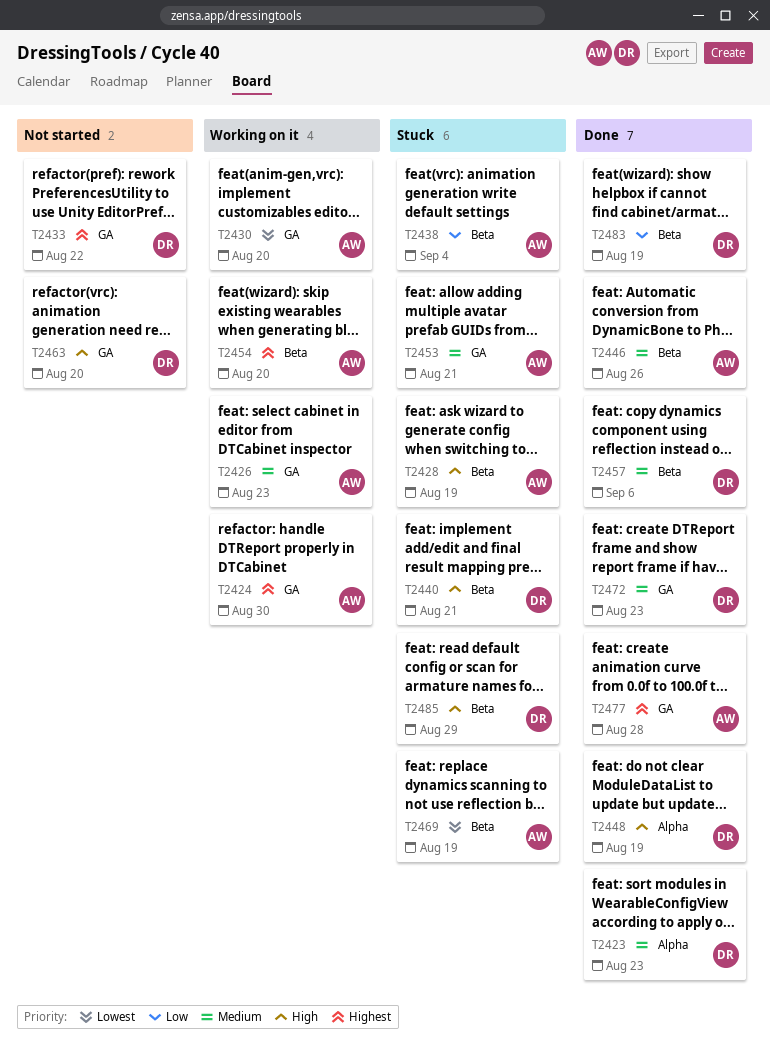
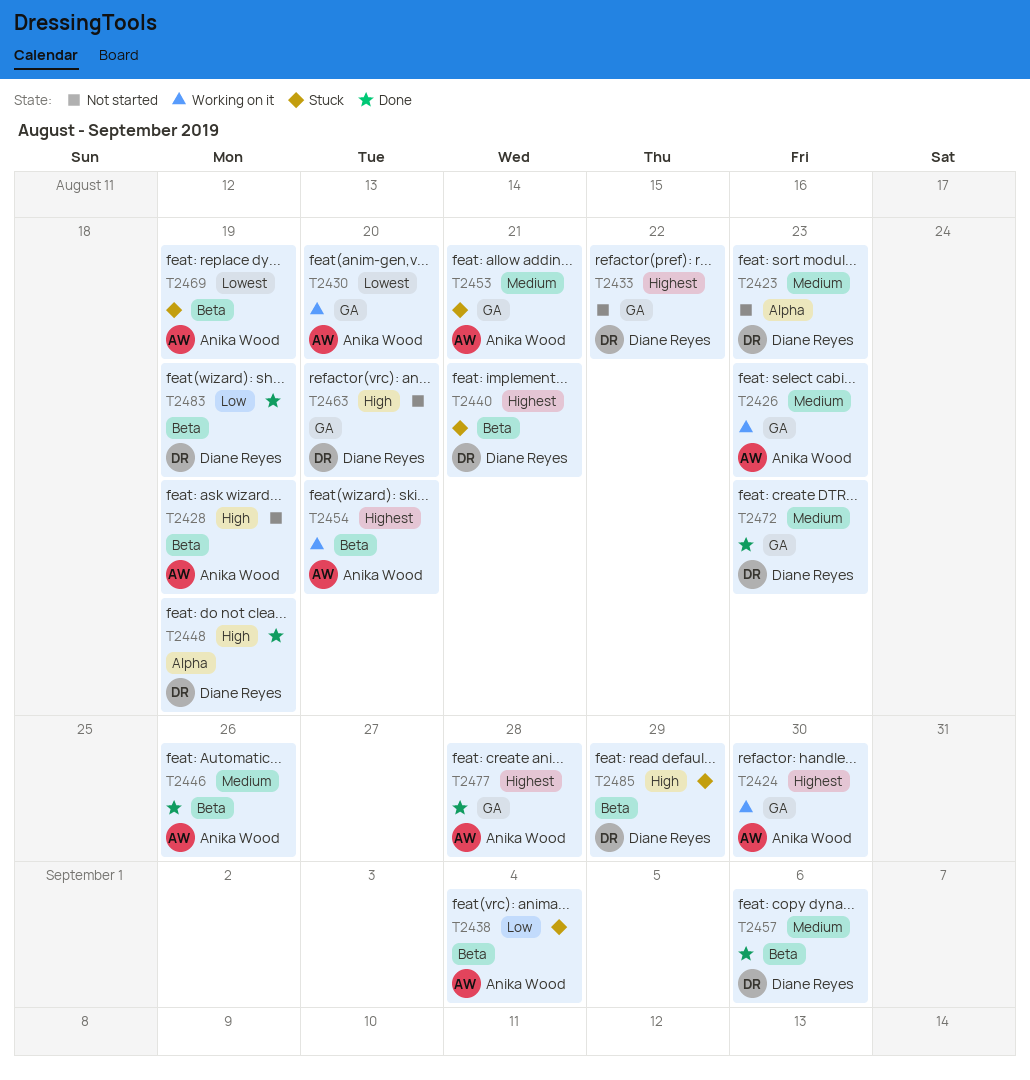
T2423, status: Done -> Not started
T2428, status: Stuck -> Not started
T2440, priority: High -> Highest

